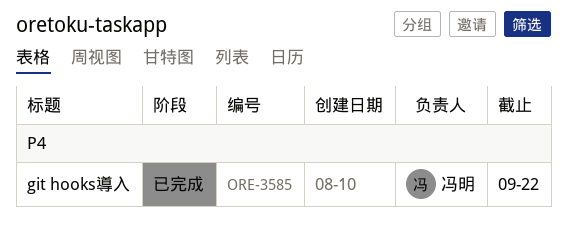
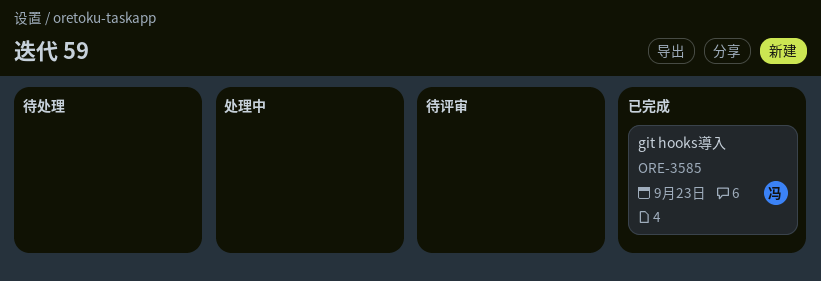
ORE-3585, due: Sep 22 -> Sep 23

